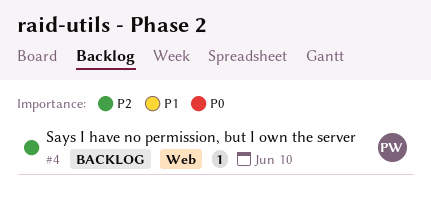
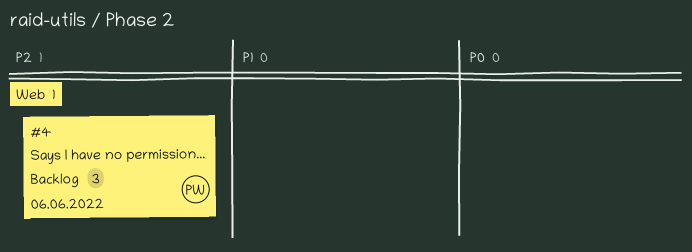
#4, estimate: 1 -> 3
#4, due: Jun 10 -> Jun 6

